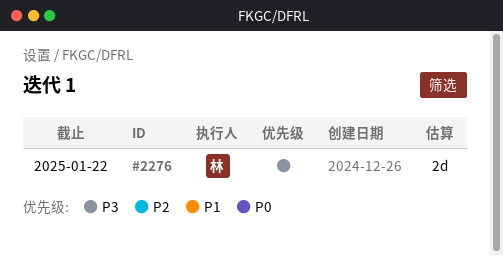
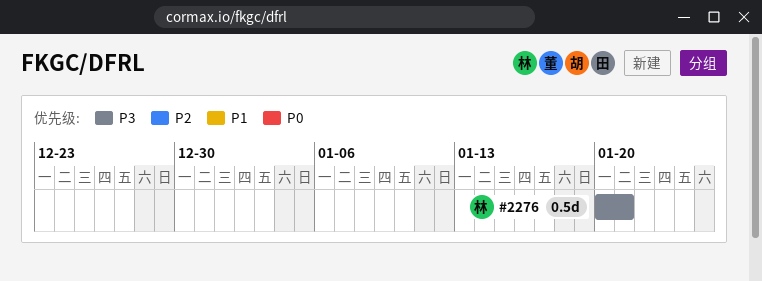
#2276, estimate: 2d -> 0.5d
#2276, due: Jan 22 -> Jan 21

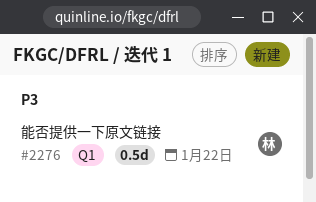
#2276, due: Jan 21 -> Jan 22

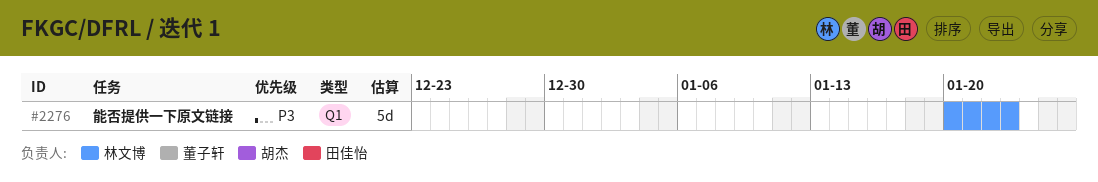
#2276, estimate: 0.5d -> 5d
#2276, due: Jan 22 -> Jan 23

